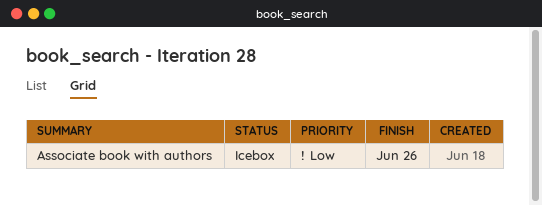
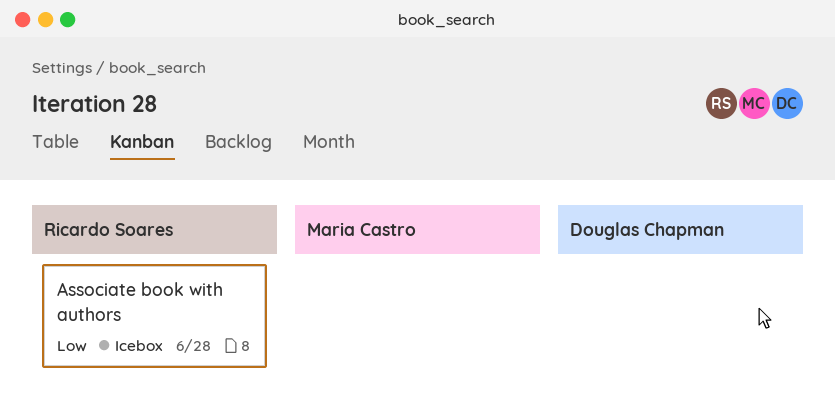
Associate book with authors, due: Jun 26 -> Jun 28

